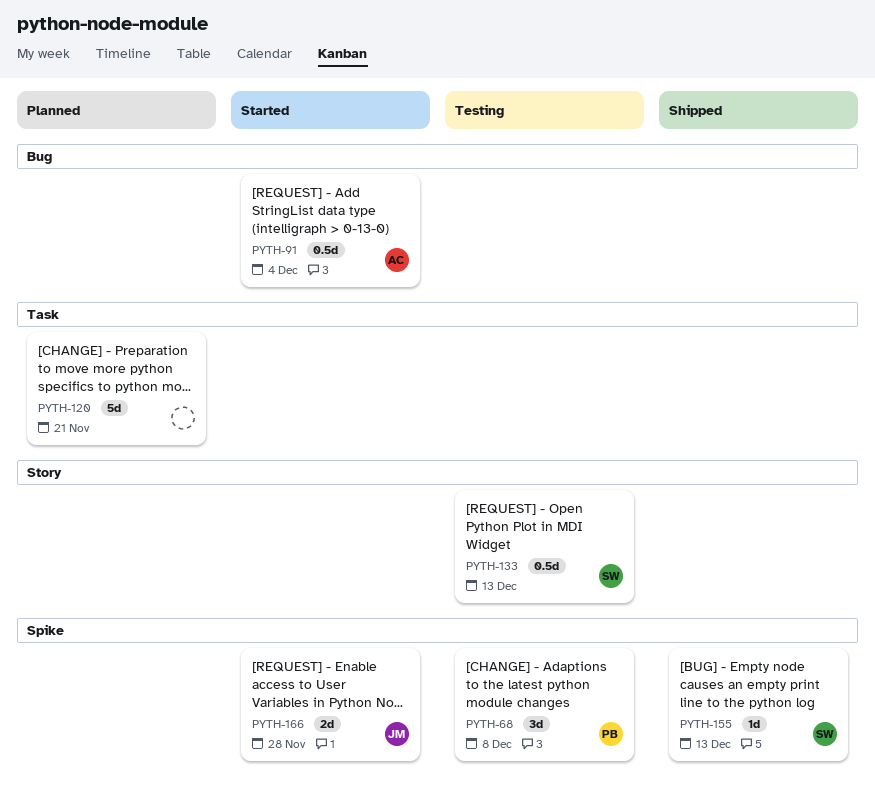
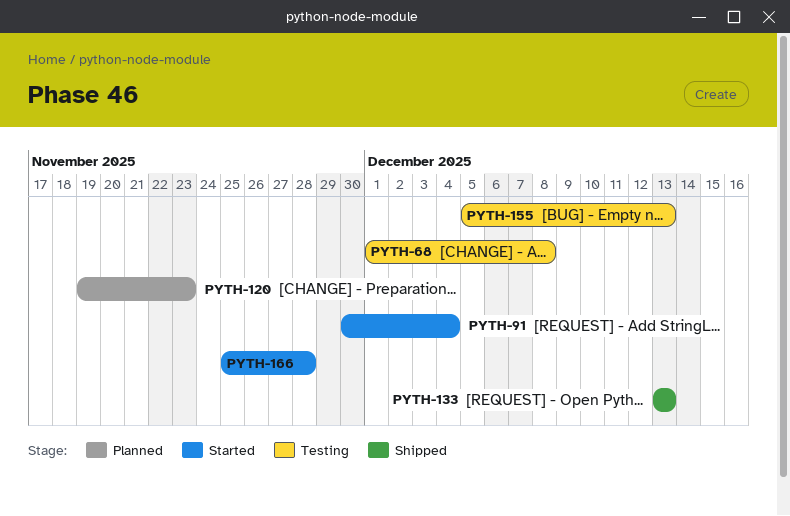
PYTH-120, due: Nov 21 -> Nov 23
PYTH-133, status: Testing -> Shipped
PYTH-155, status: Shipped -> Testing

